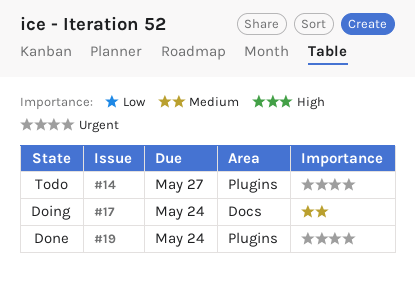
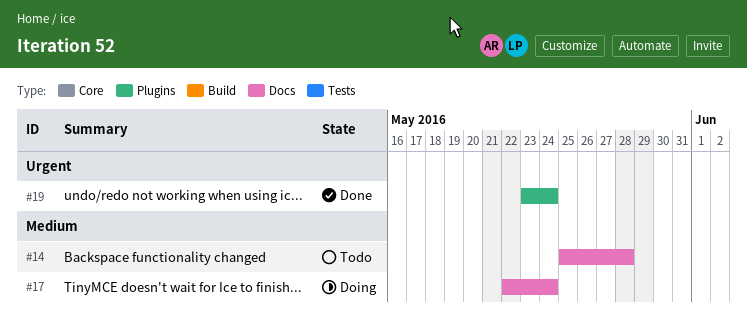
#14, priority: Urgent -> Medium
#14, label: Plugins -> Docs
#14, due: May 27 -> May 28

